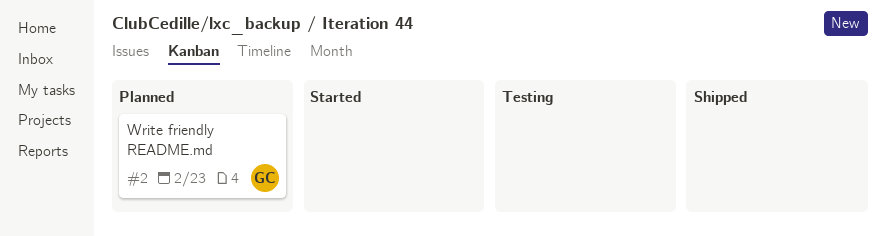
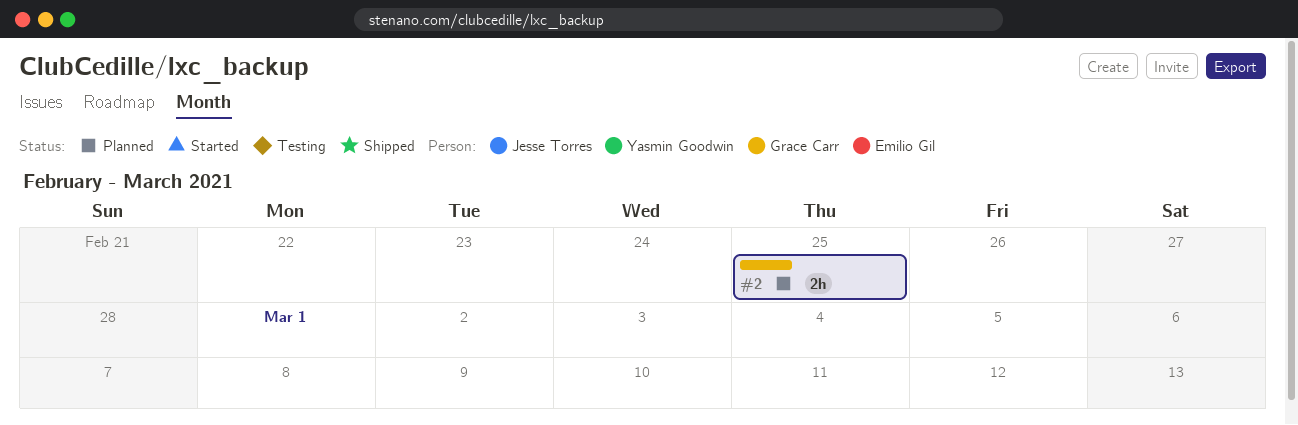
#2, due: Feb 23 -> Feb 25

